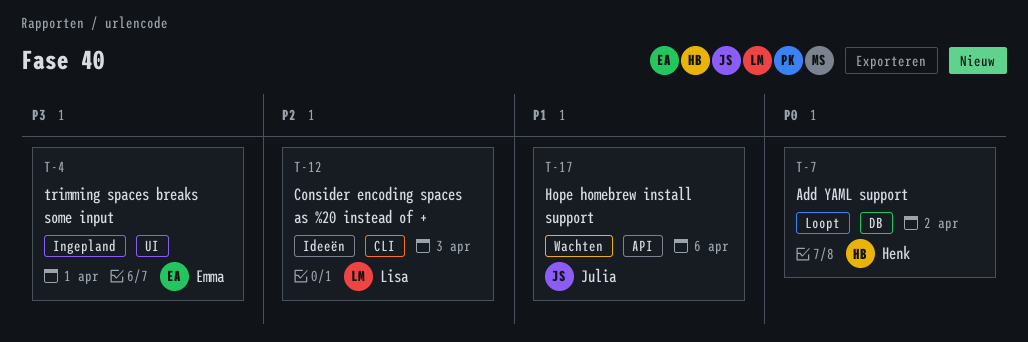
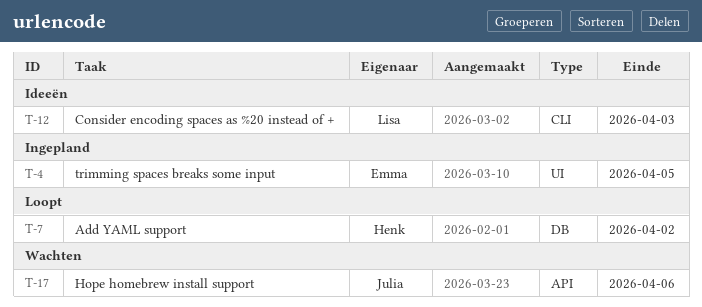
T-4, due: Apr 1 -> Apr 5

